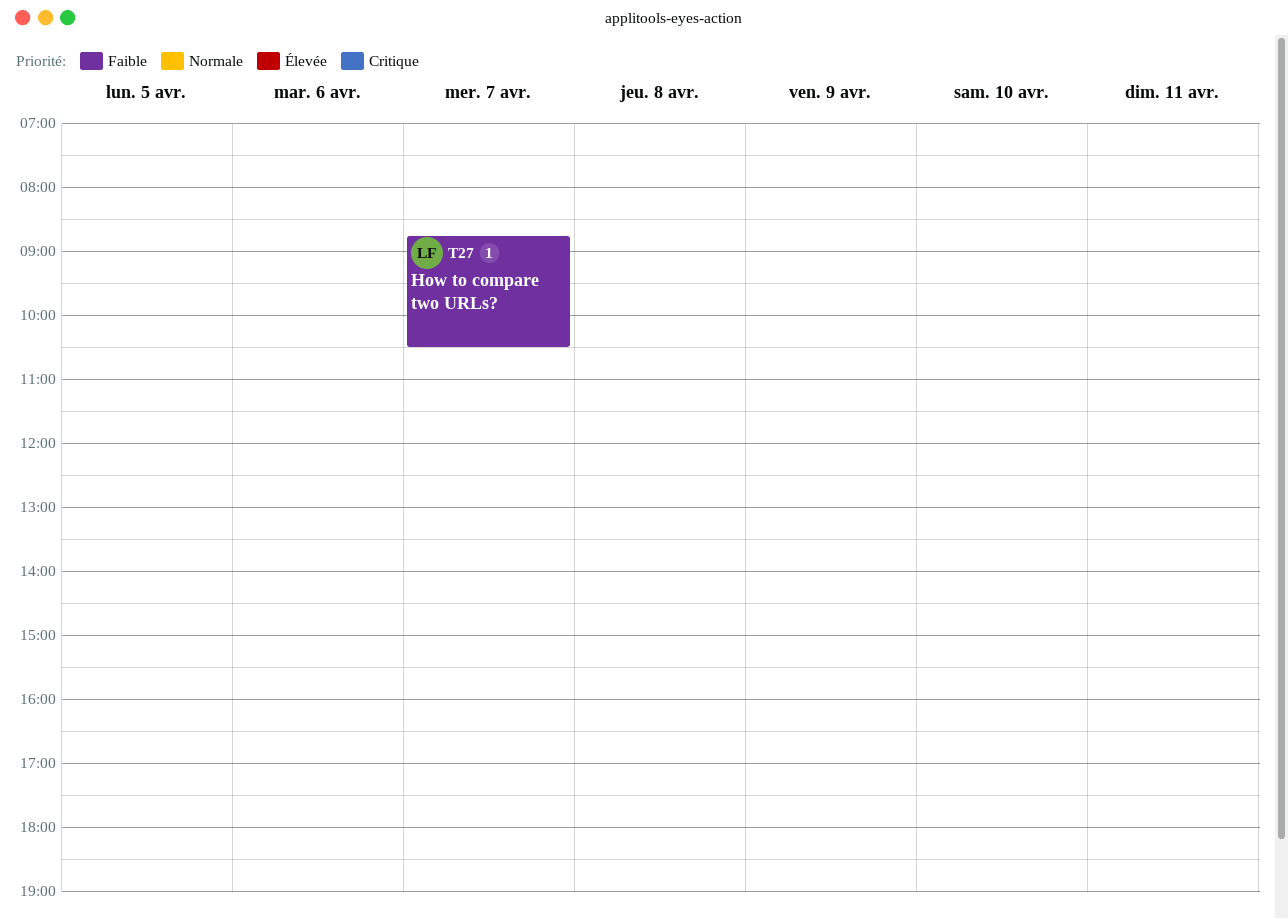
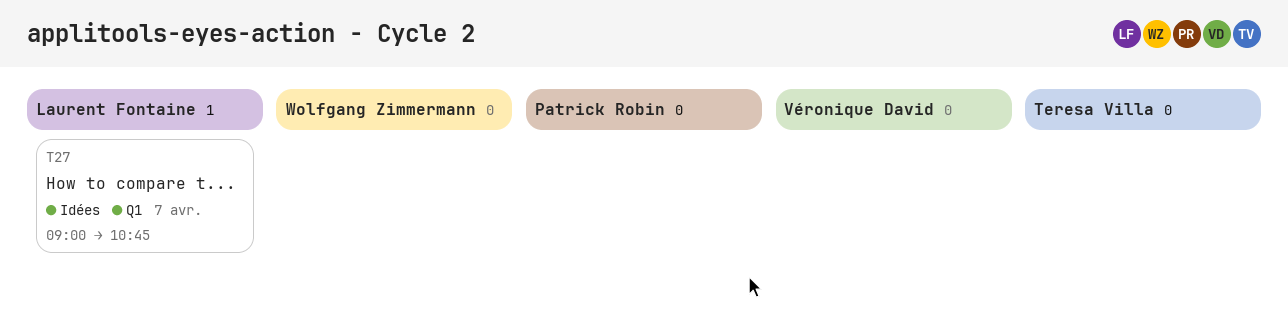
T27, begins: 08:45 -> 09:00
T27, ends: 10:30 -> 10:45

